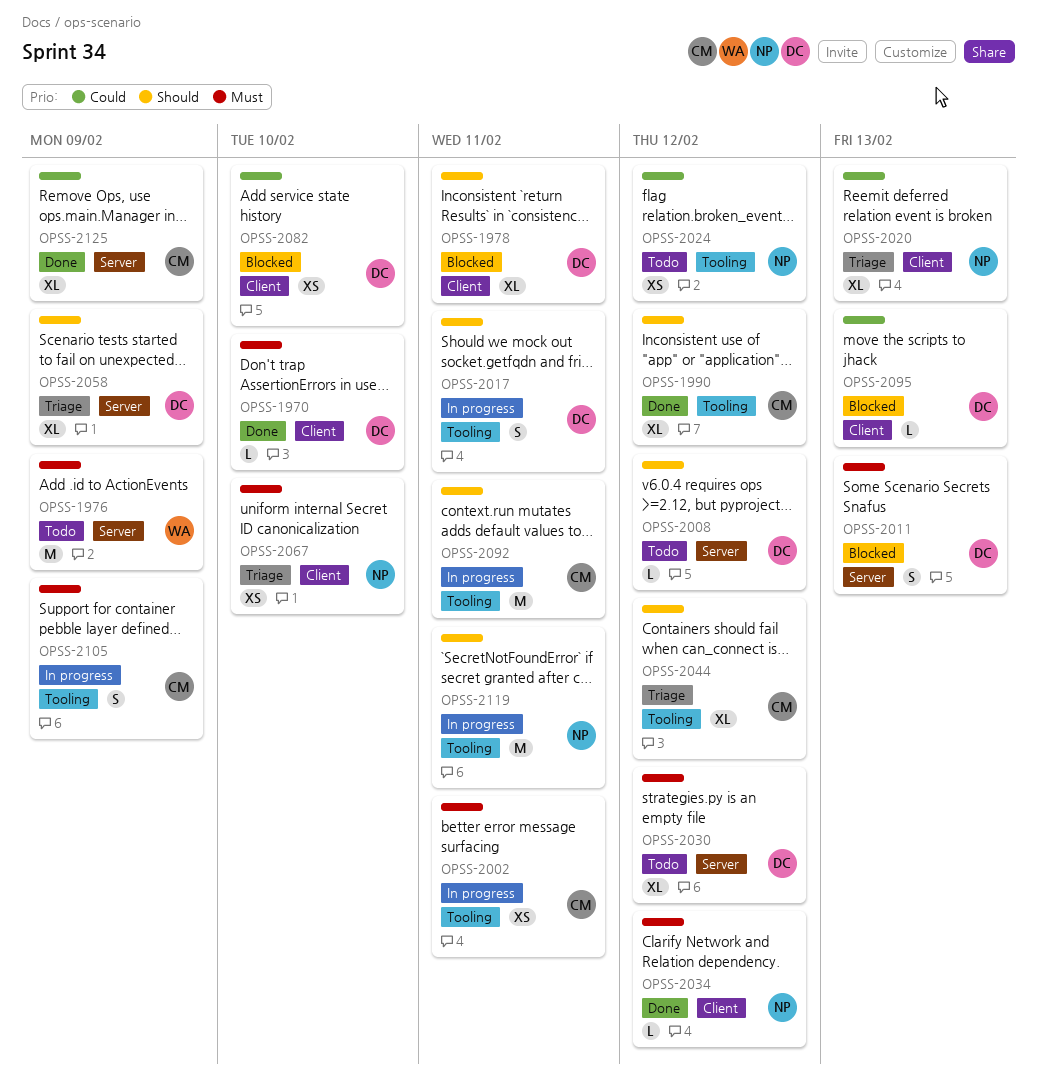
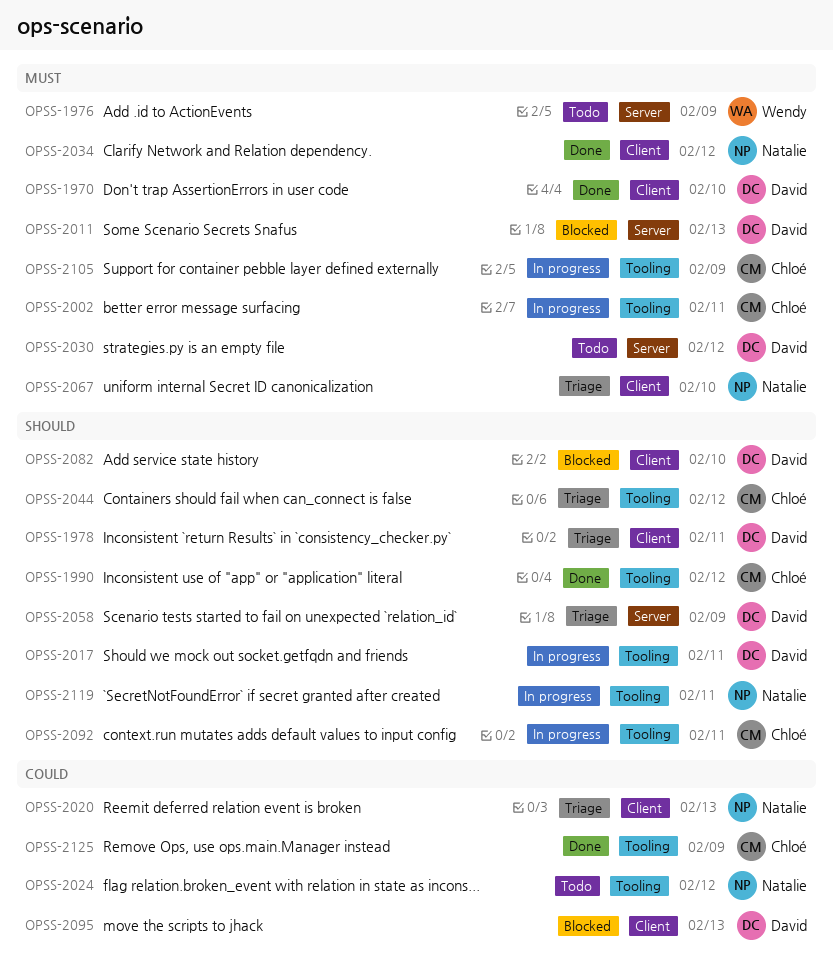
OPSS-1978, status: Blocked -> Triage
OPSS-2008: present -> none
OPSS-2082, priority: Could -> Should
OPSS-2125, label: Server -> Tooling

